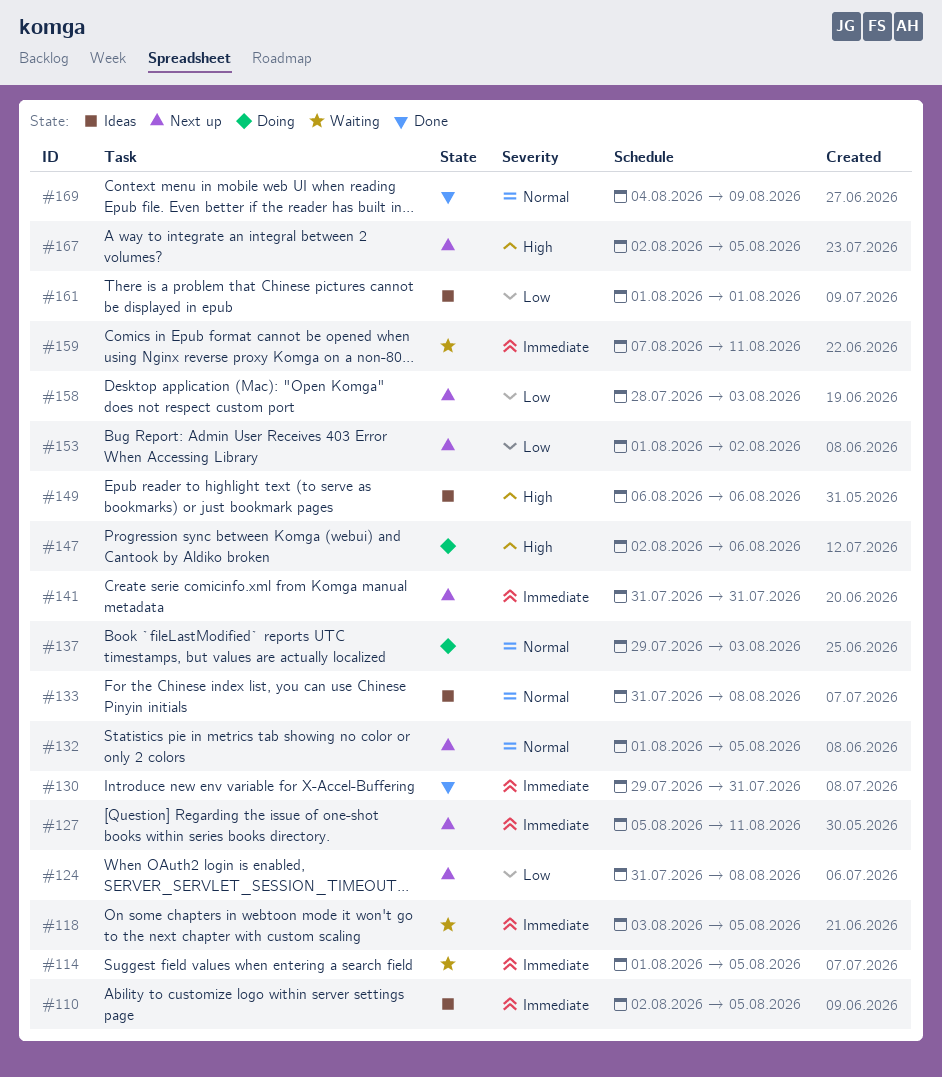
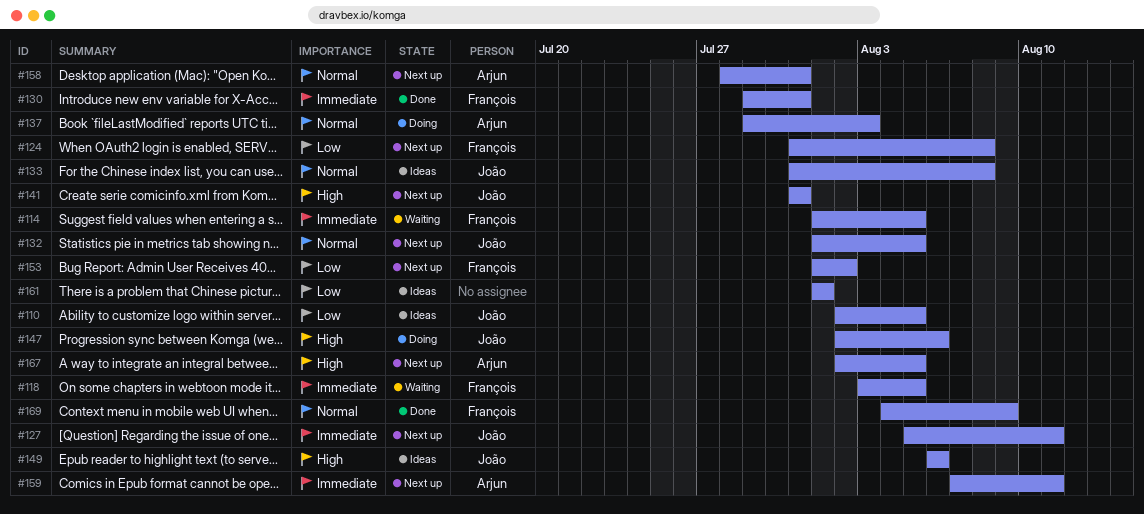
#110, priority: Immediate -> Low
#141, priority: Immediate -> High
#158, priority: Low -> Normal
#158, due: Aug 3 -> Jul 31
#159, status: Waiting -> Next up

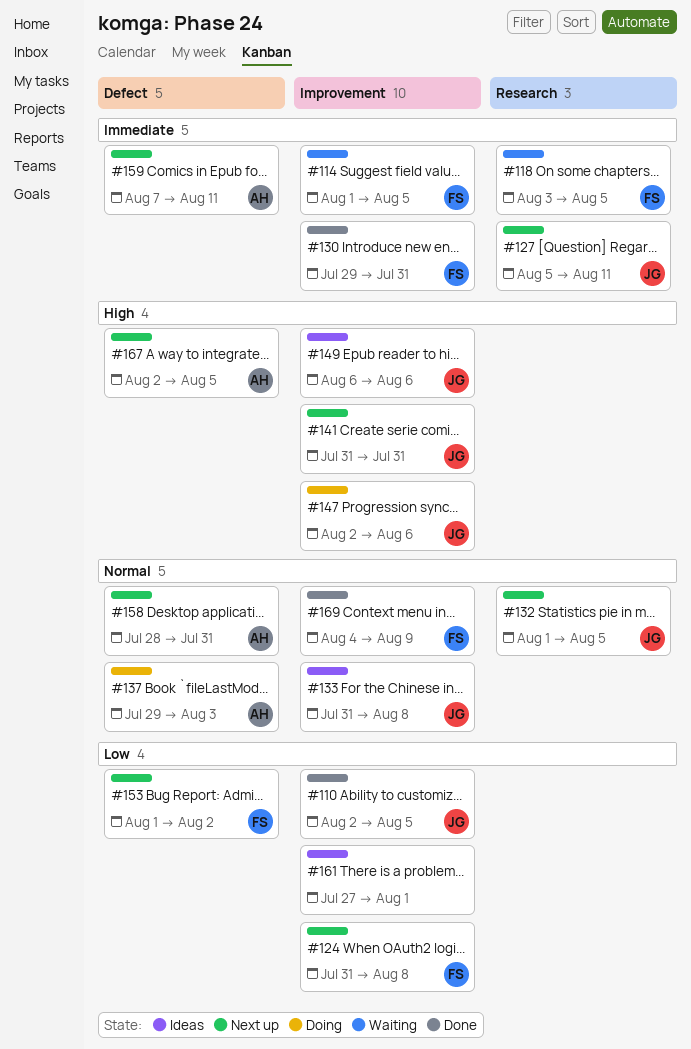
#110, status: Ideas -> Done
#161, start: Aug 1 -> Jul 27

